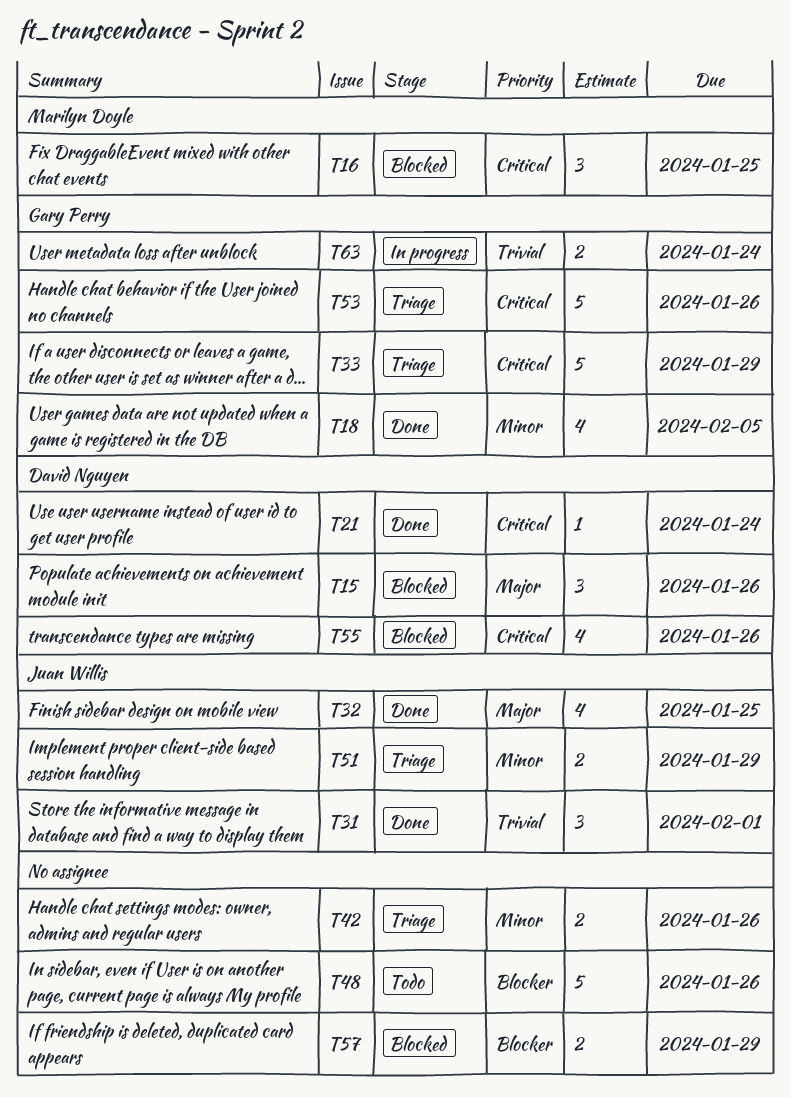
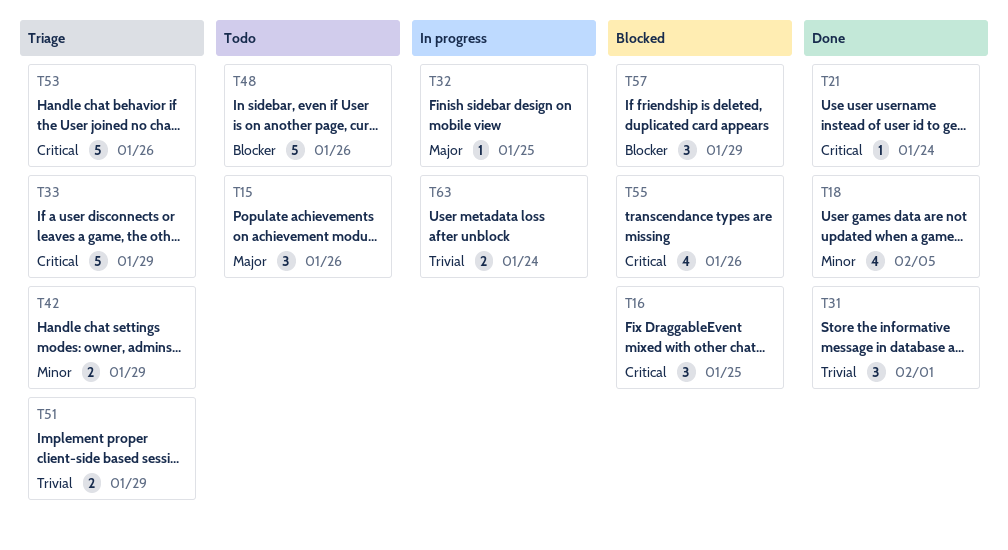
T15, status: Blocked -> Todo
T32, status: Done -> In progress
T32, estimate: 4 -> 1
T42, due: Jan 26 -> Jan 29
T51, priority: Minor -> Trivial
T57, estimate: 2 -> 3

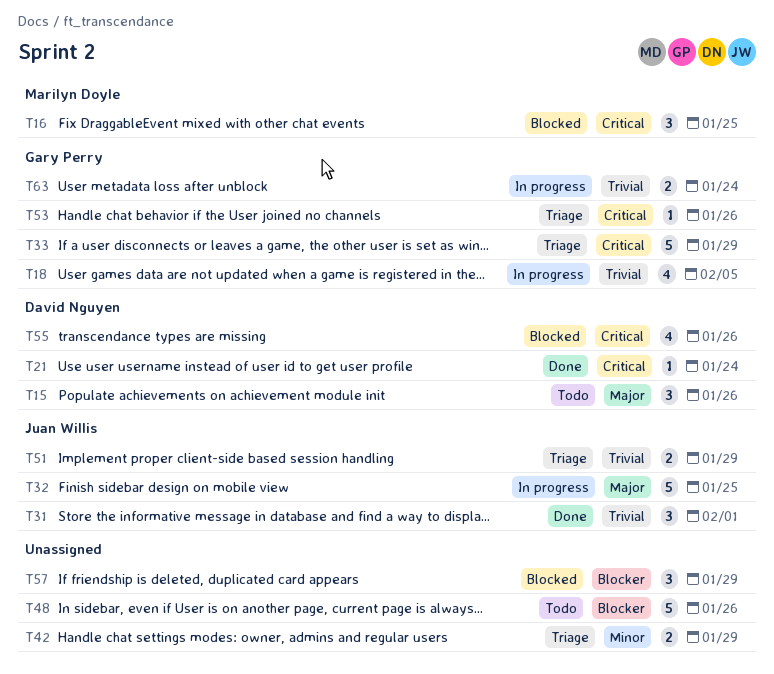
T18, status: Done -> In progress
T18, priority: Minor -> Trivial
T32, estimate: 1 -> 5
T53, estimate: 5 -> 1

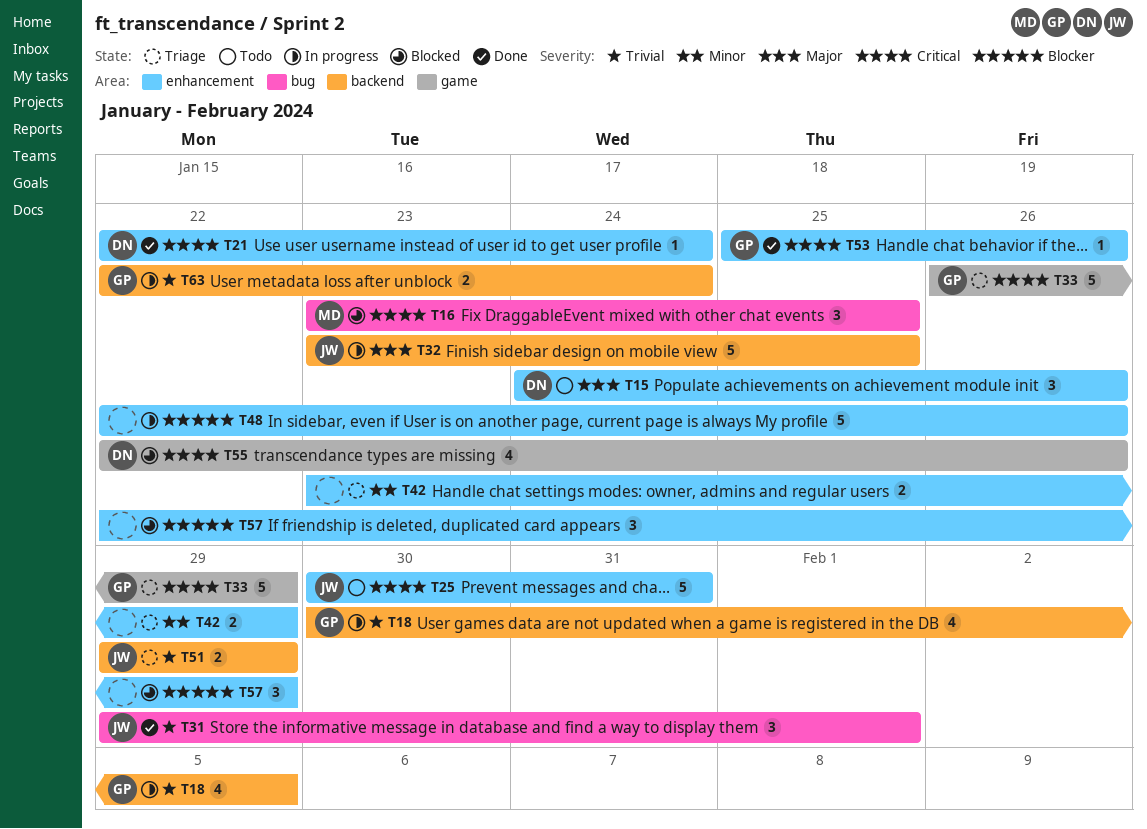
T25: none -> present
T48, status: Todo -> In progress
T53, status: Triage -> Done

